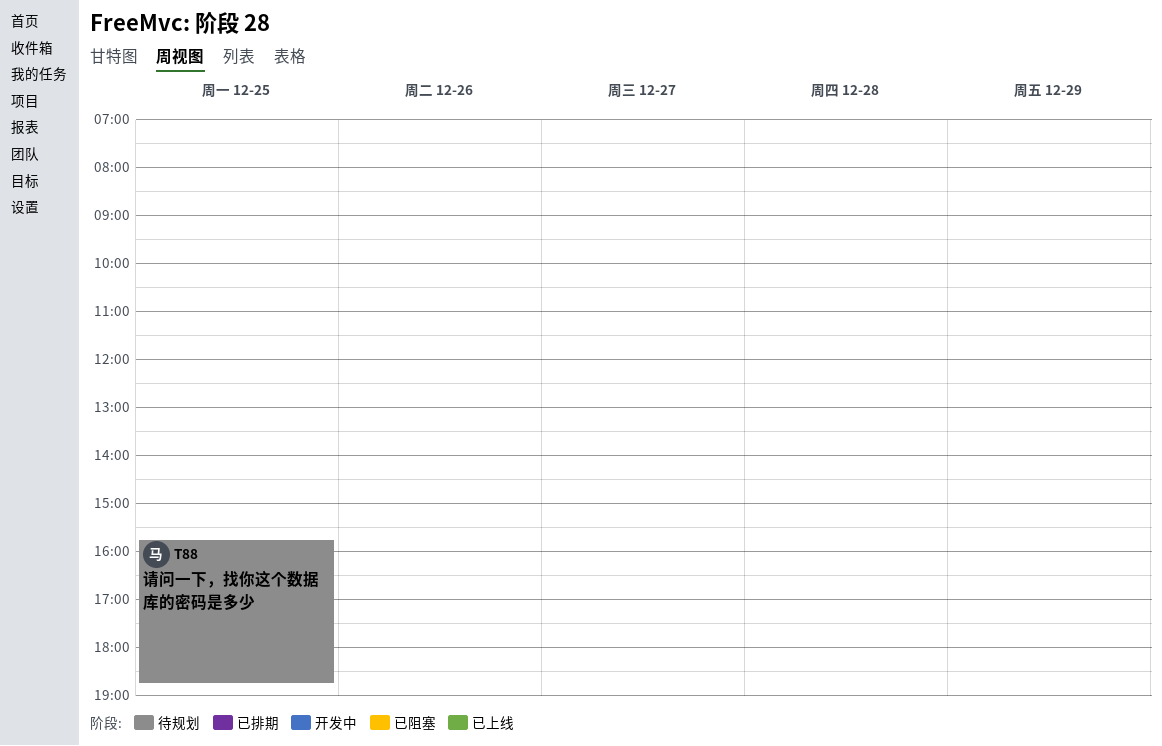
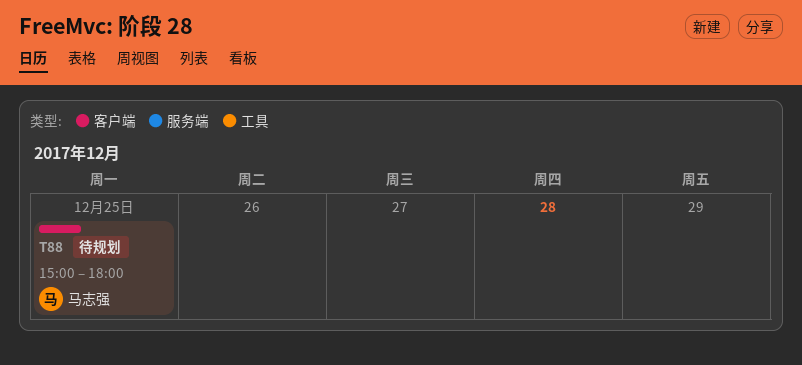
T88, begins: 15:45 -> 15:00
T88, ends: 18:45 -> 18:00

